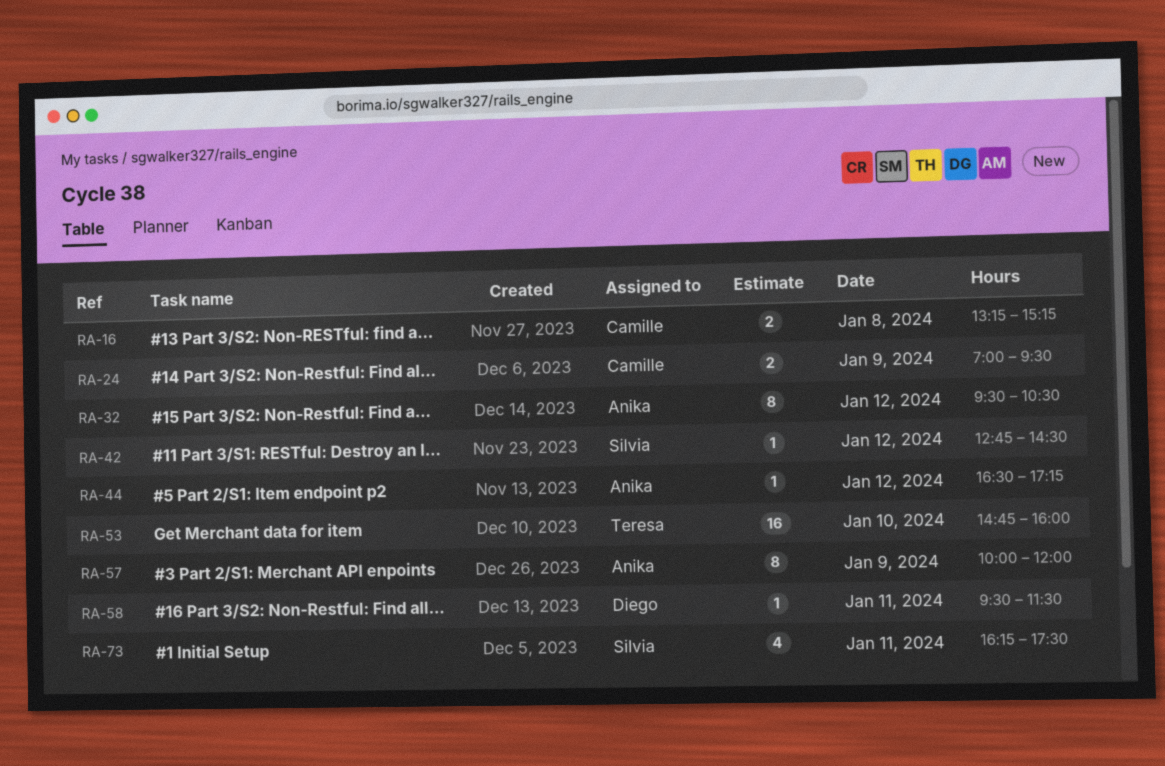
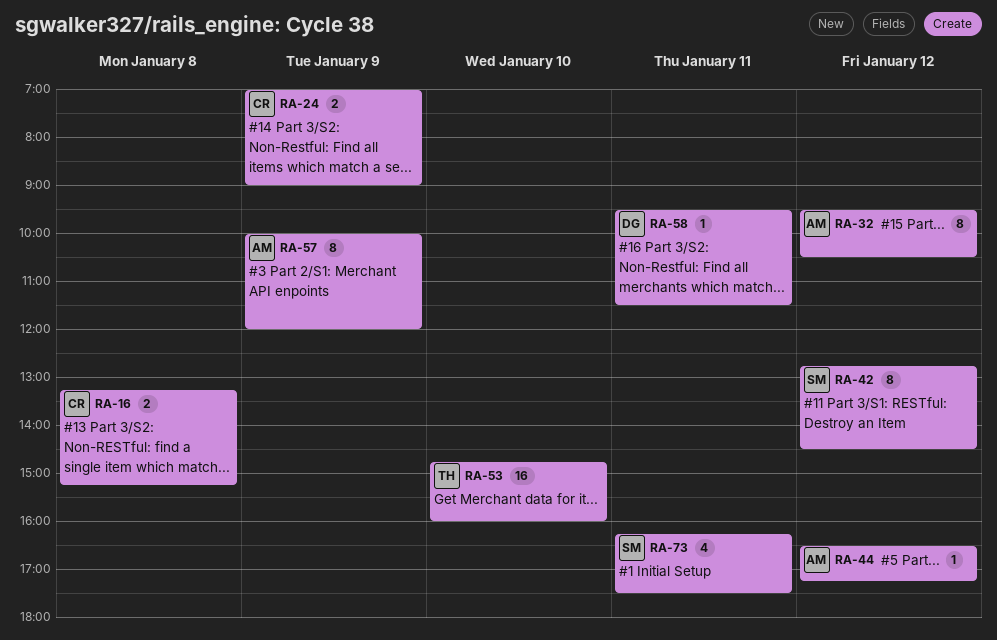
RA-24, ends: 09:30 -> 09:00
RA-42, estimate: 1 -> 8

